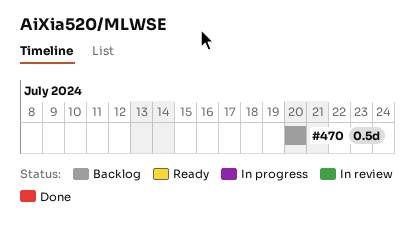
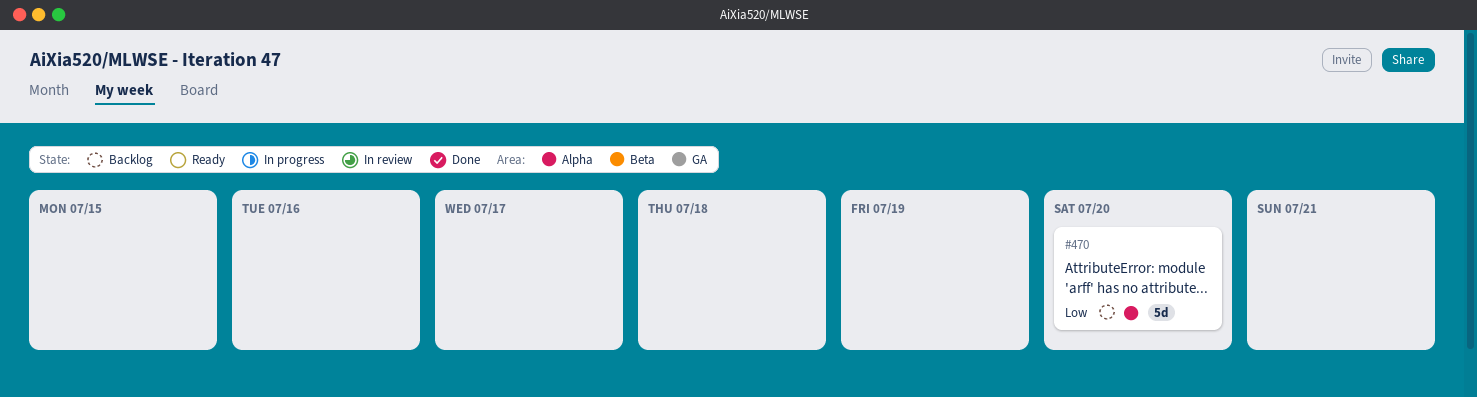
#470, estimate: 0.5d -> 5d

